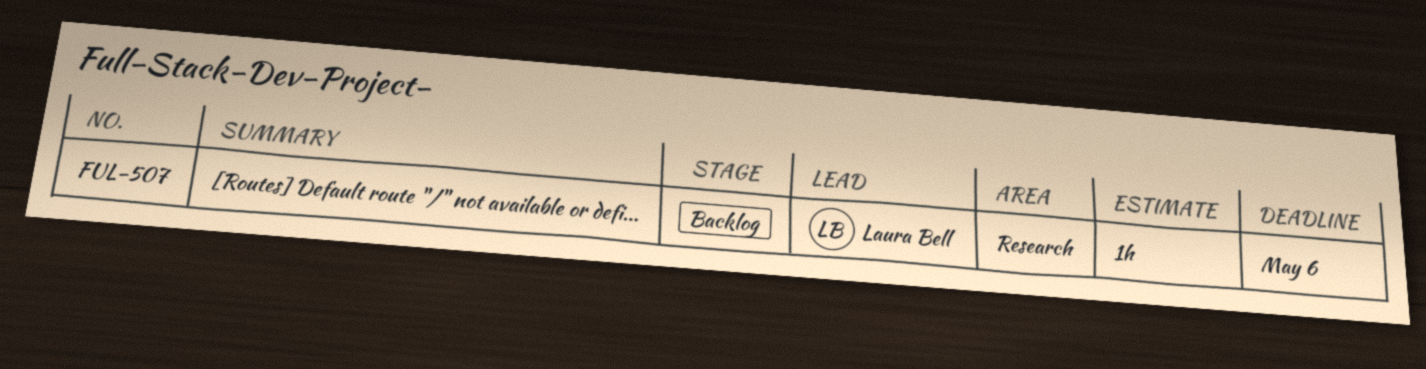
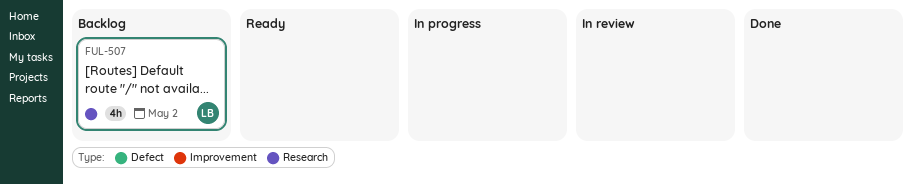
FUL-507, estimate: 1h -> 4h
FUL-507, due: May 6 -> May 2

